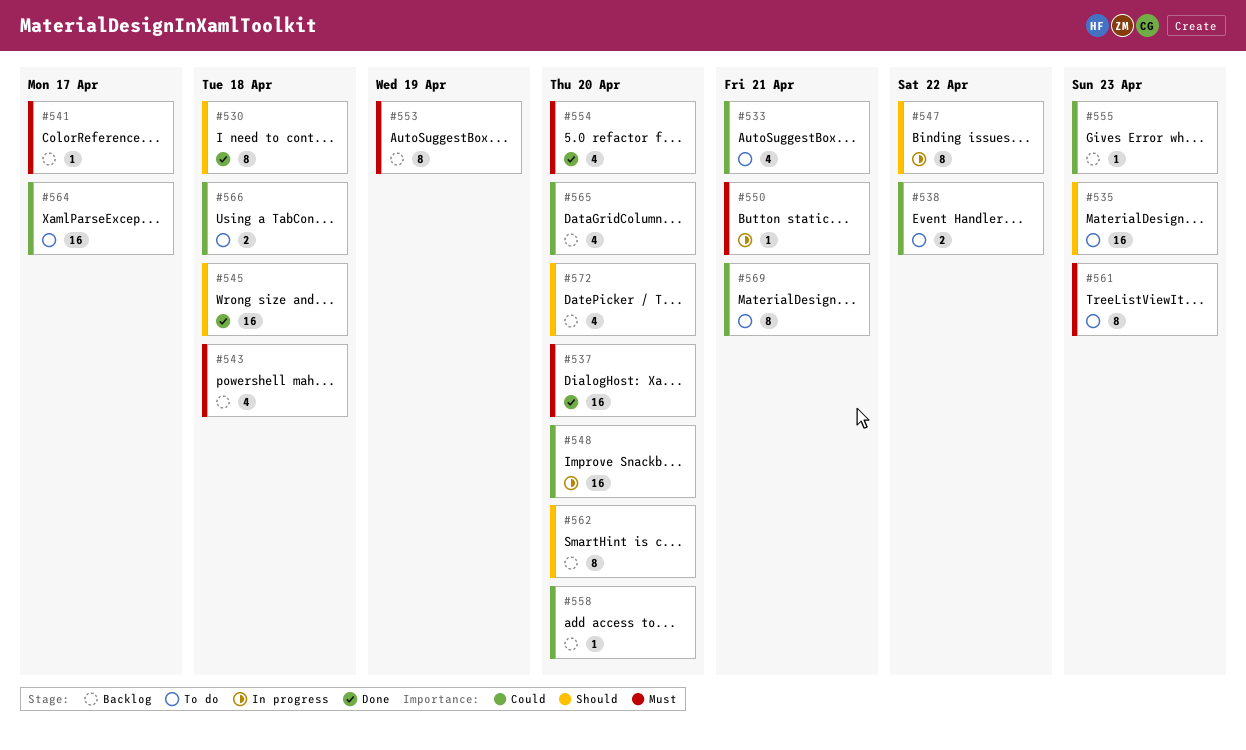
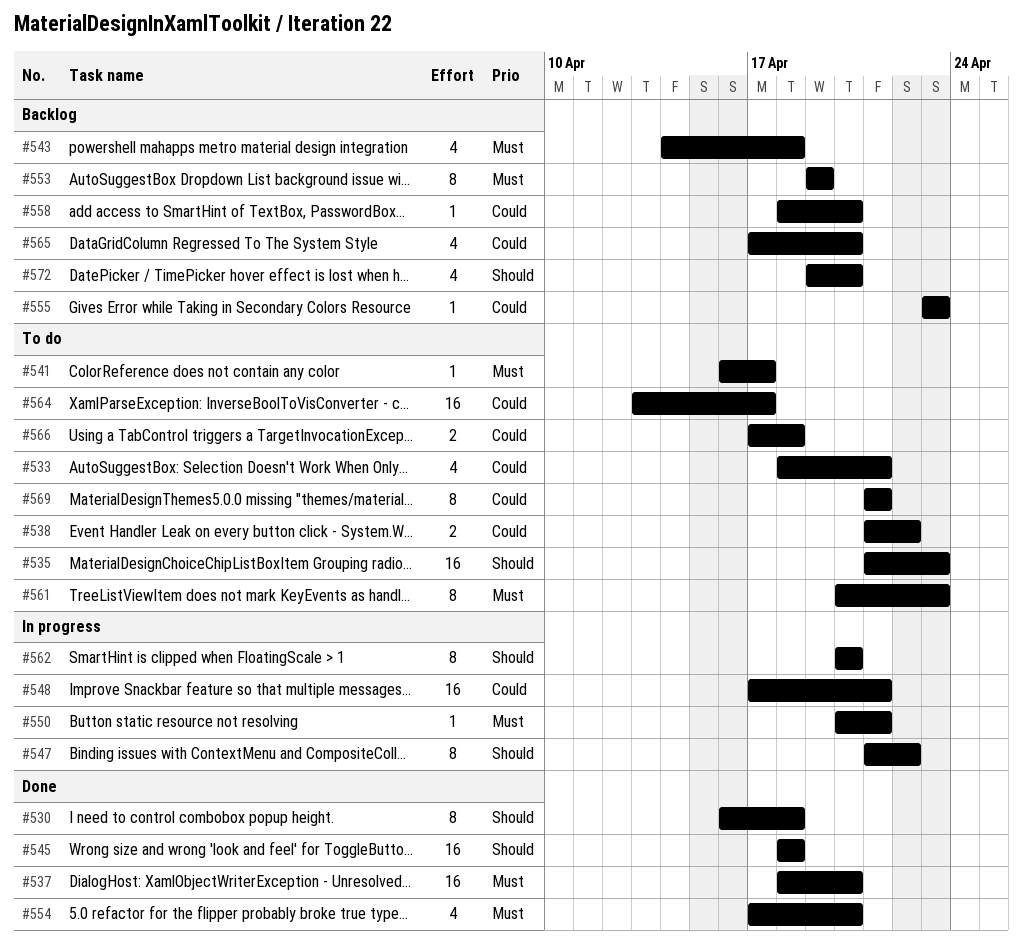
#541, status: Backlog -> To do
#548, due: Apr 20 -> Apr 21
#562, status: Backlog -> In progress

